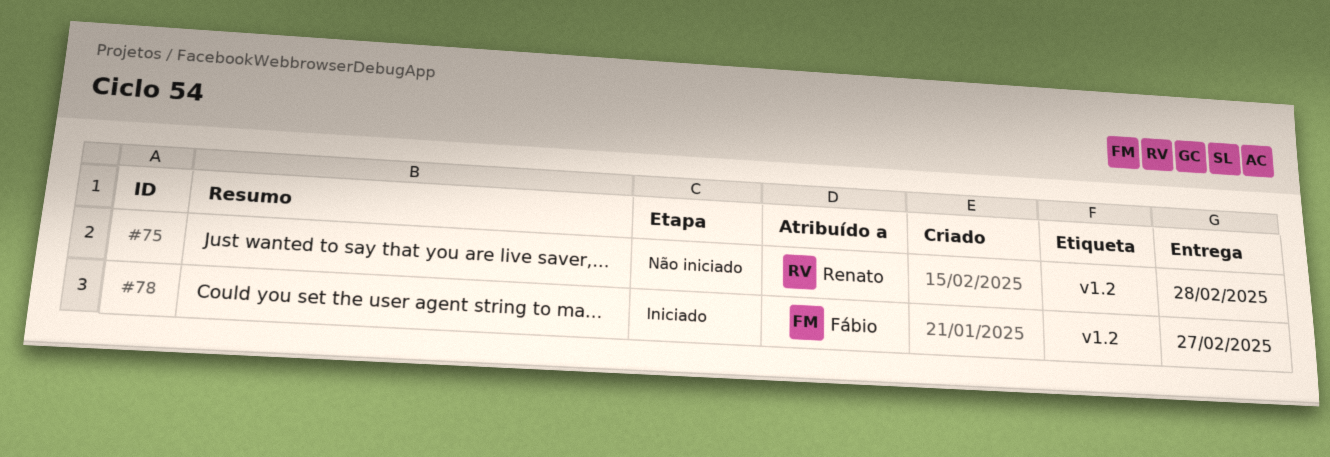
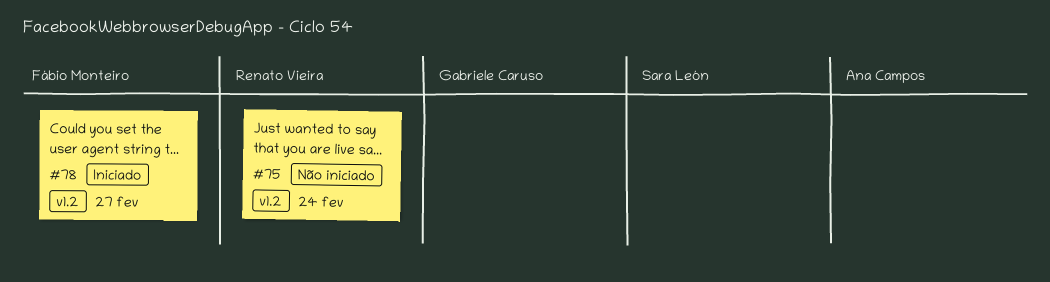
#75, due: Feb 28 -> Feb 24

